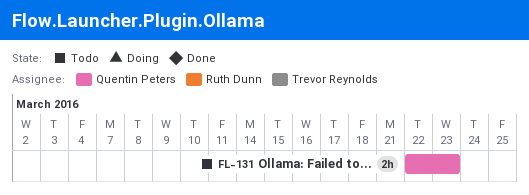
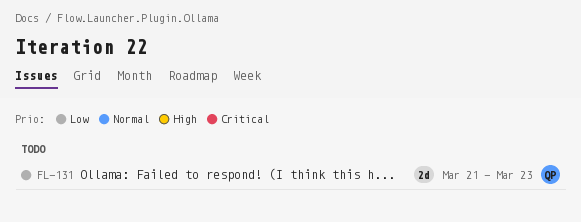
FL-131, estimate: 2h -> 2d
FL-131, start: Mar 22 -> Mar 21

